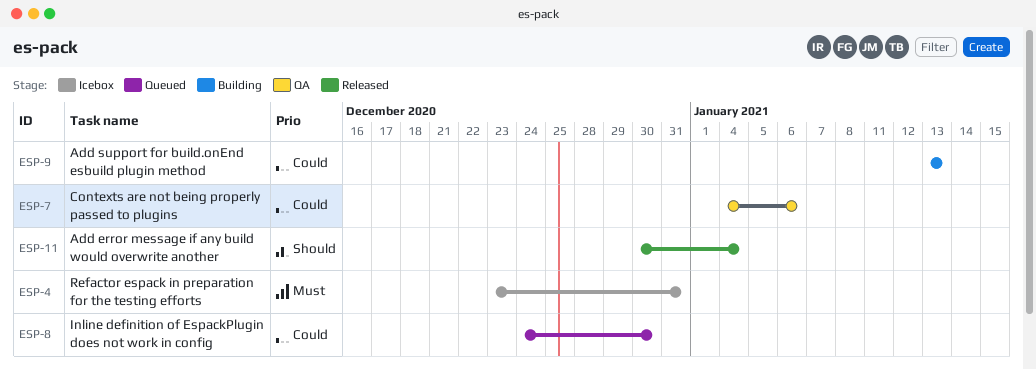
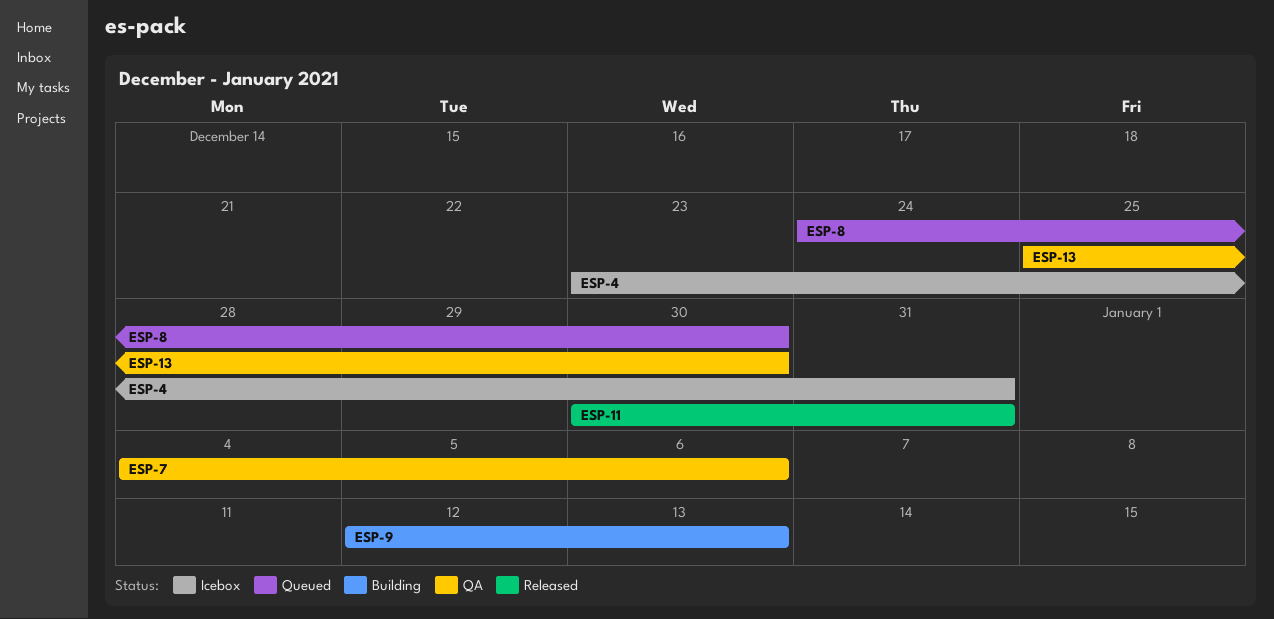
ESP-9, start: Jan 13 -> Jan 12
ESP-11, due: Jan 4 -> Dec 31
ESP-13: none -> present

